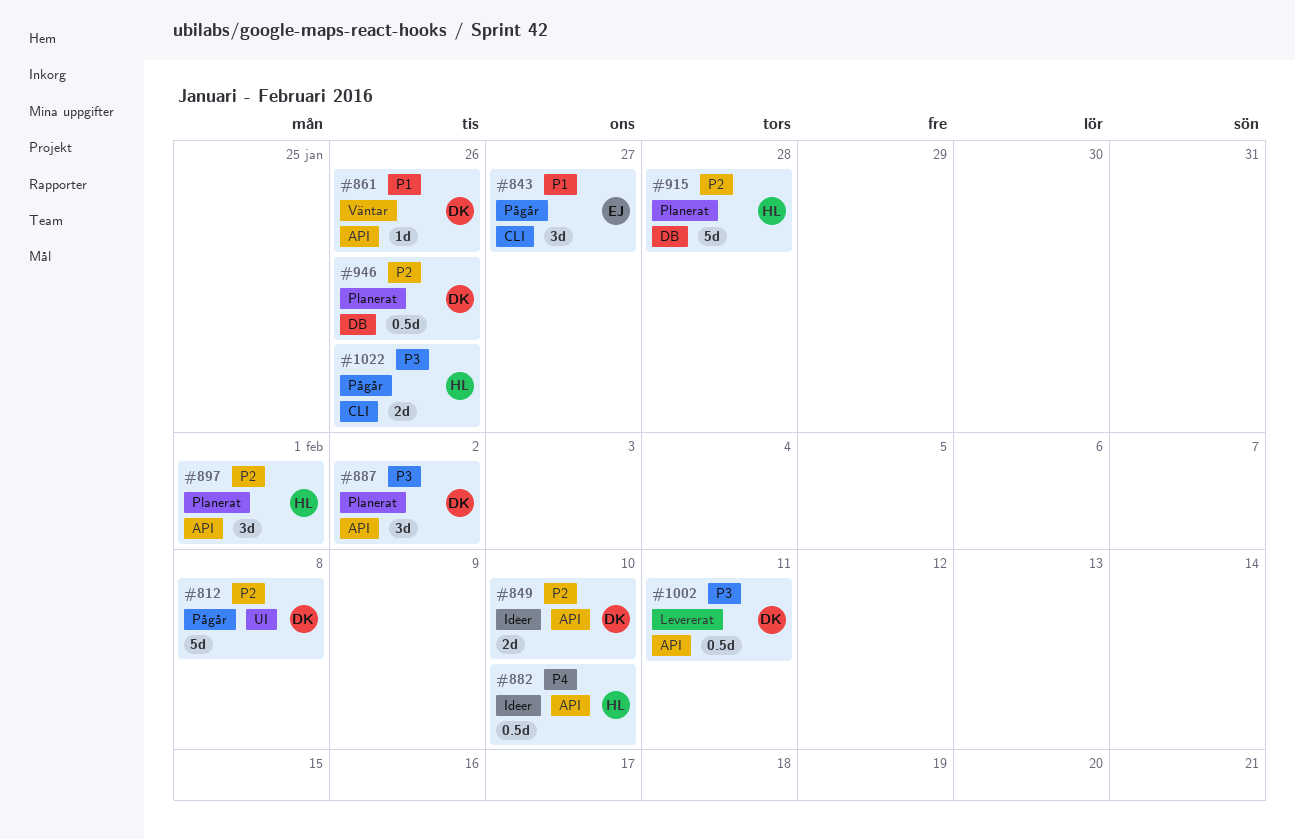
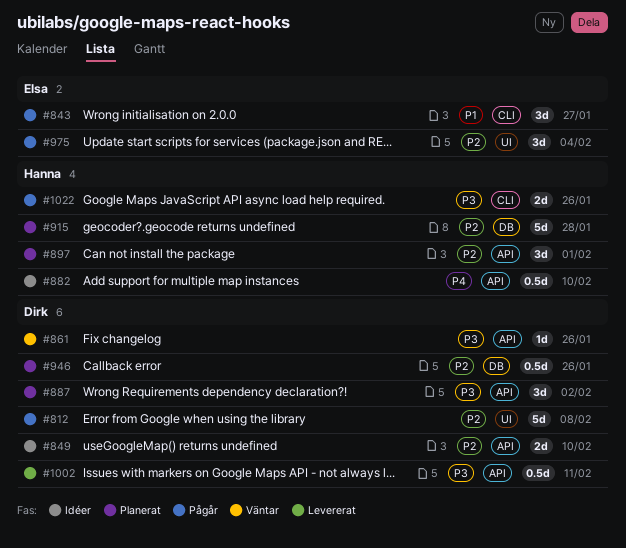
#861, priority: P1 -> P3
#975: none -> present

